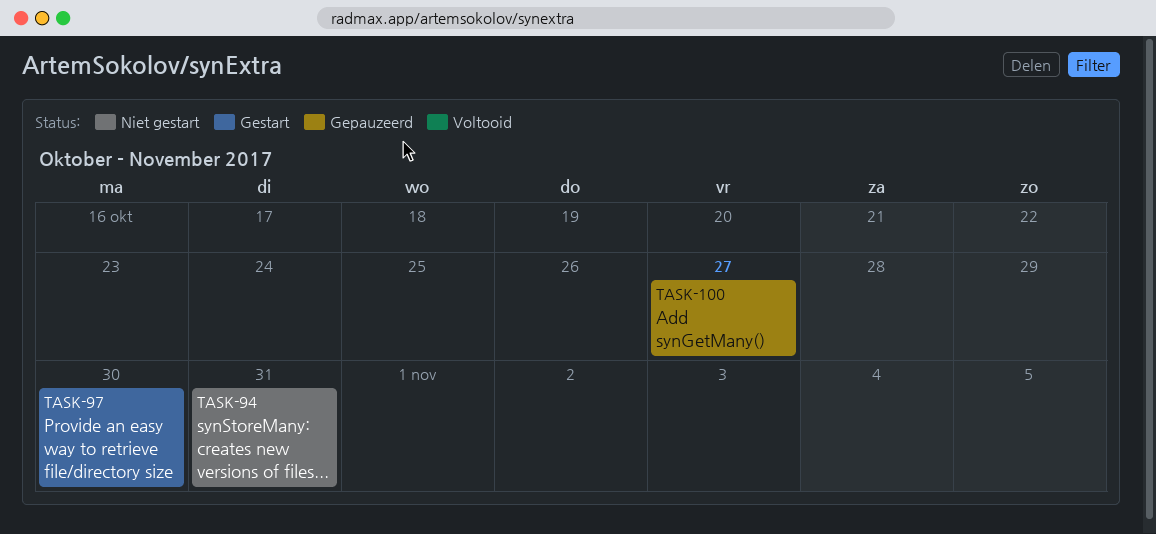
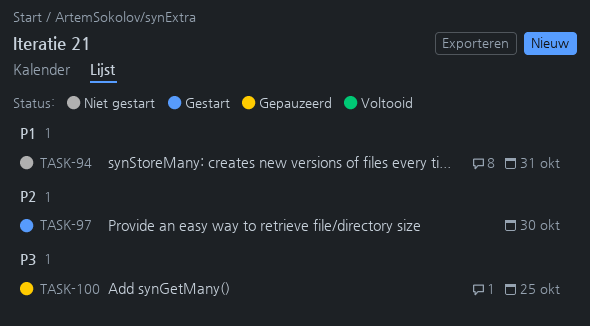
TASK-100, due: Oct 27 -> Oct 25

